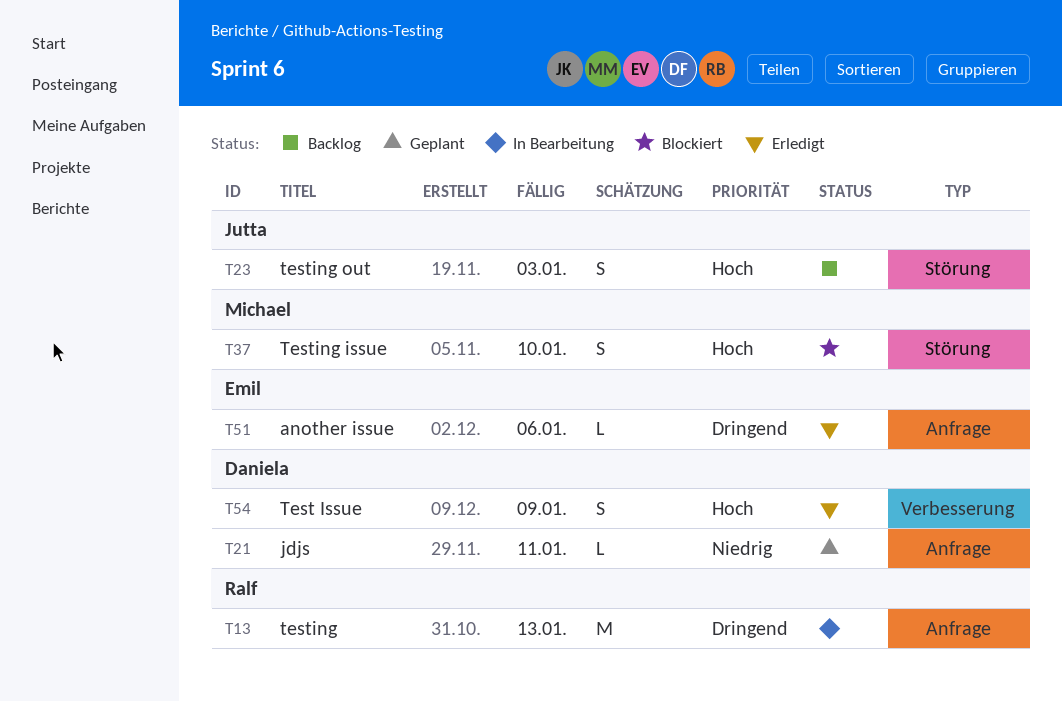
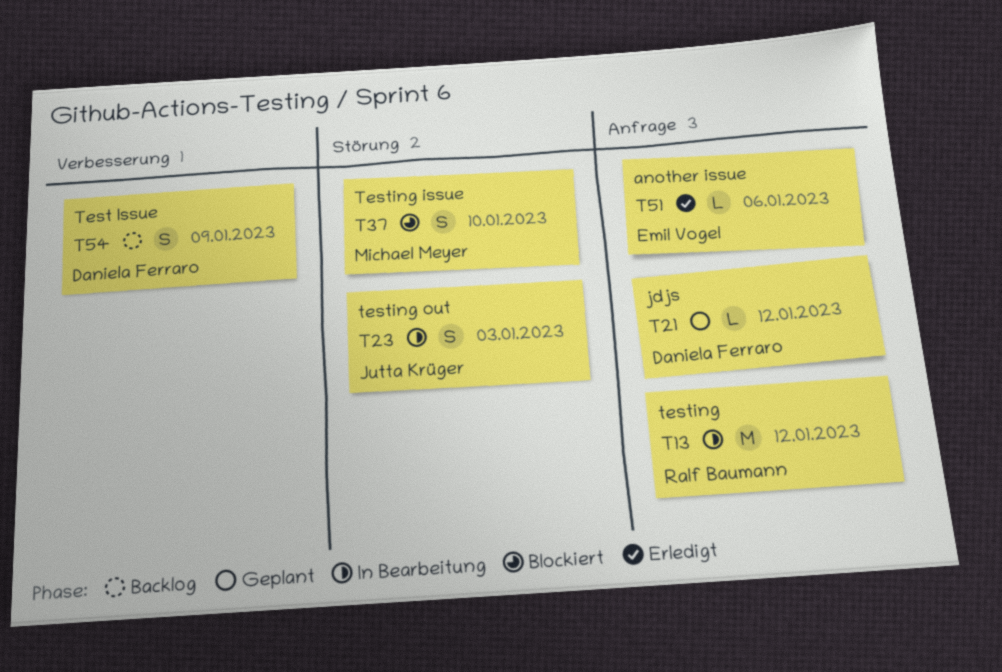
T13, due: Jan 13 -> Jan 12
T21, due: Jan 11 -> Jan 12
T23, status: Backlog -> In Bearbeitung
T54, status: Erledigt -> Backlog

